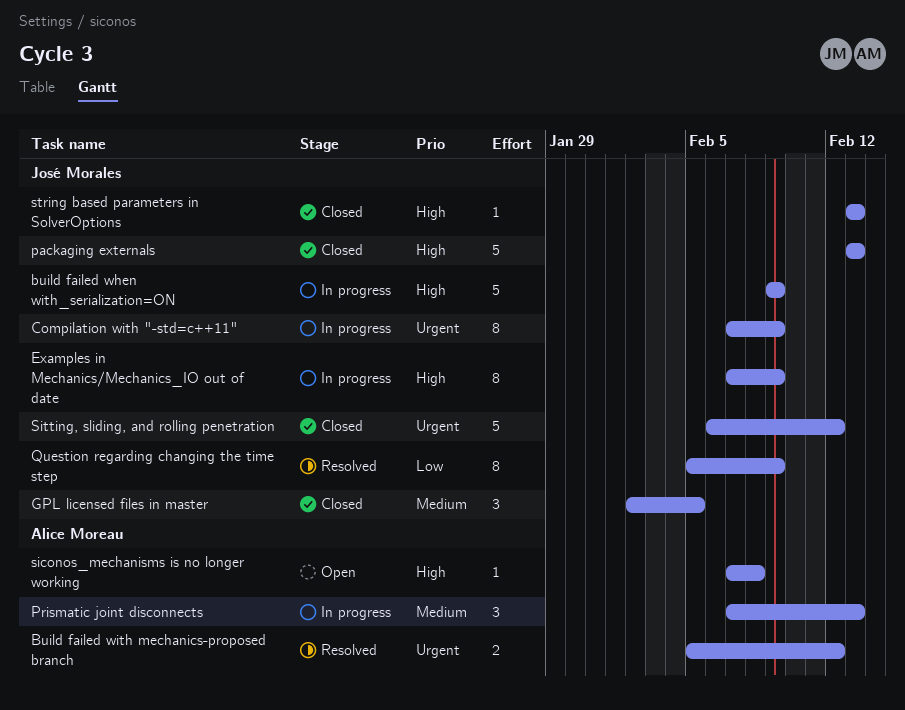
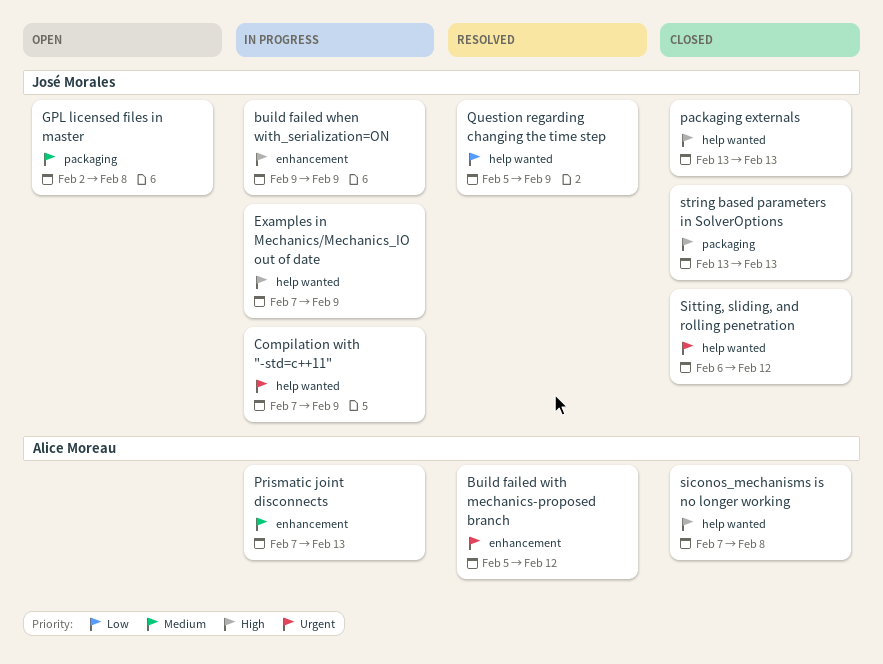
GPL licensed files in master, status: Closed -> Open
GPL licensed files in master, due: Feb 5 -> Feb 8
siconos_mechanisms is no longer working, status: Open -> Closed

